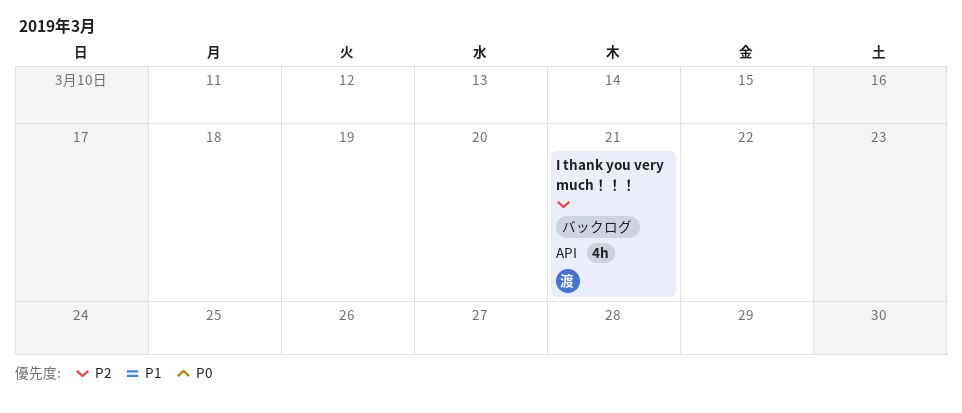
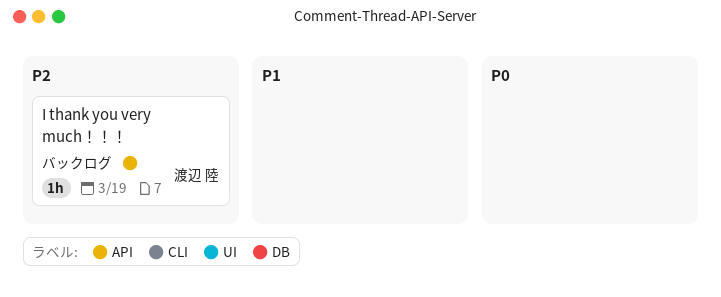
I thank you very much！！！, estimate: 4h -> 1h
I thank you very much！！！, due: Mar 21 -> Mar 19

